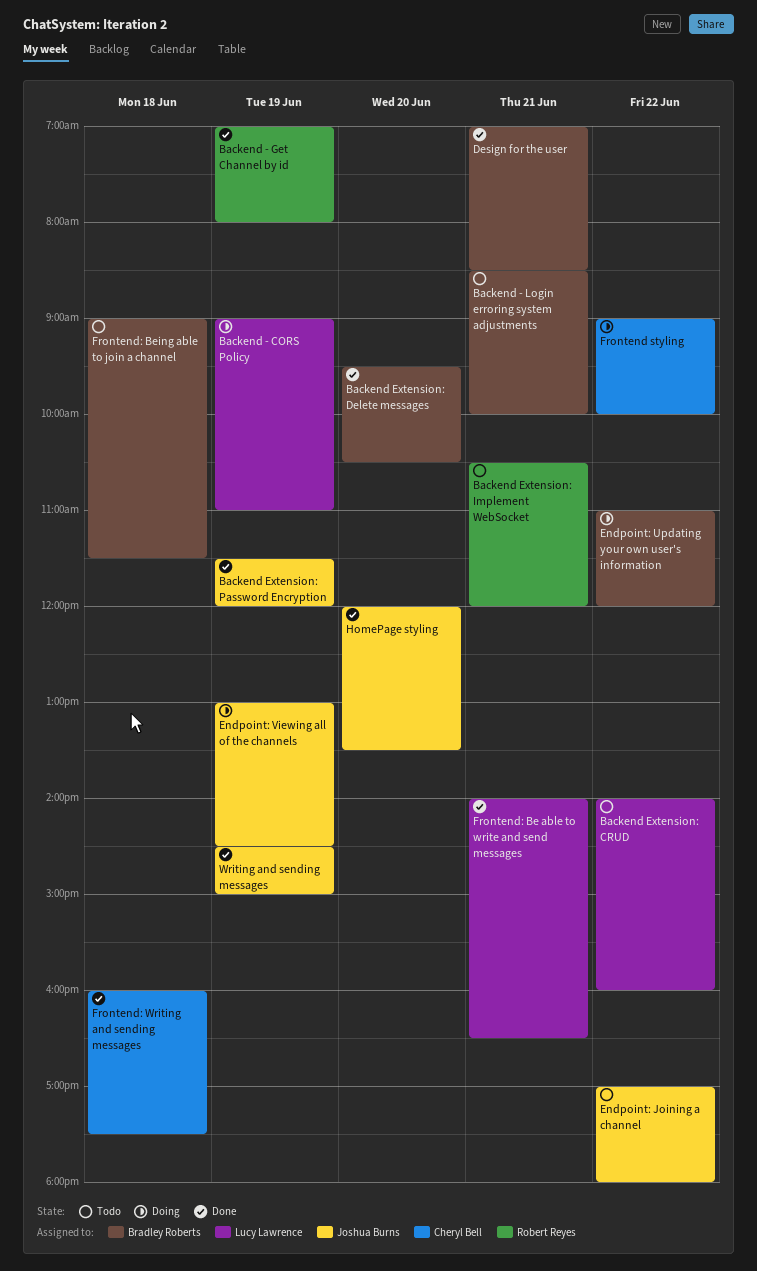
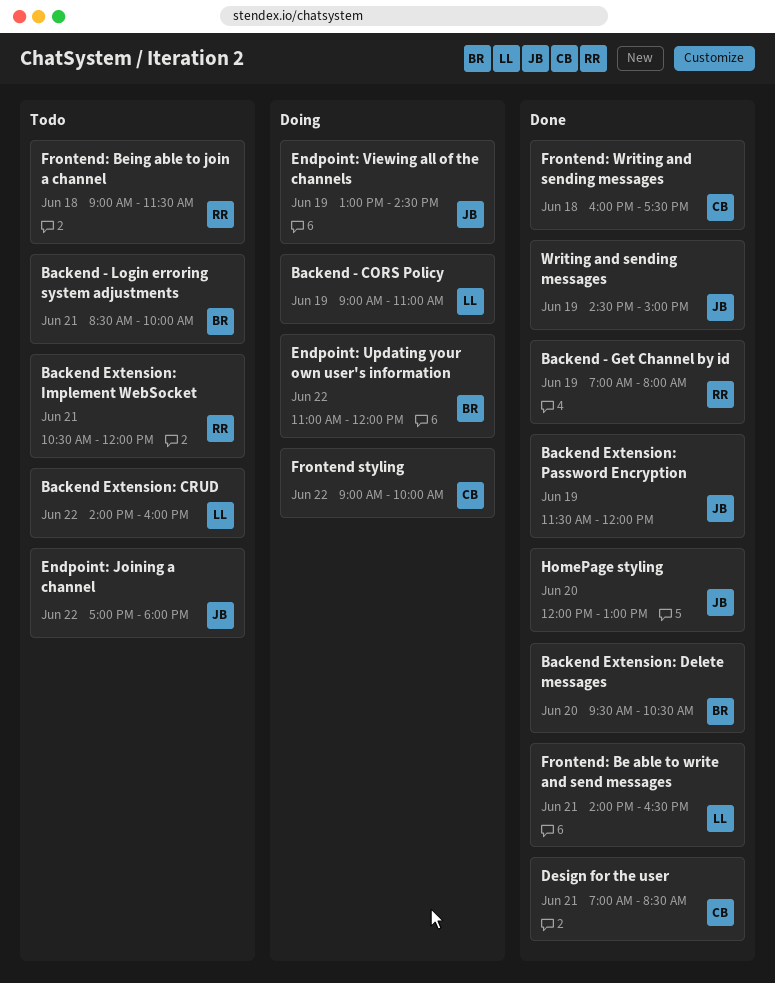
Design for the user, owner: Bradley Roberts -> Cheryl Bell
Frontend: Being able to join a channel, owner: Bradley Roberts -> Robert Reyes
HomePage styling, ends: 13:30 -> 13:00

